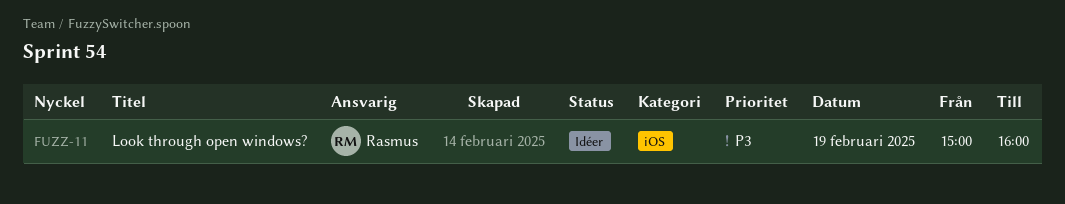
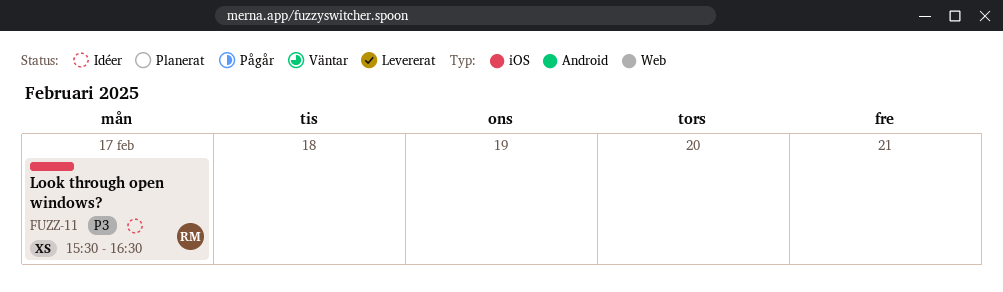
FUZZ-11, day: Feb 19 -> Feb 17
FUZZ-11, begins: 15:00 -> 15:30
FUZZ-11, ends: 16:00 -> 16:30

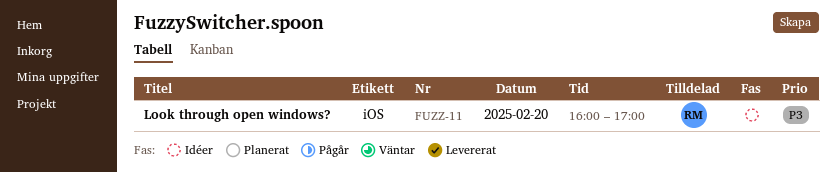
FUZZ-11, day: Feb 17 -> Feb 20
FUZZ-11, begins: 15:30 -> 16:00
FUZZ-11, ends: 16:30 -> 17:00

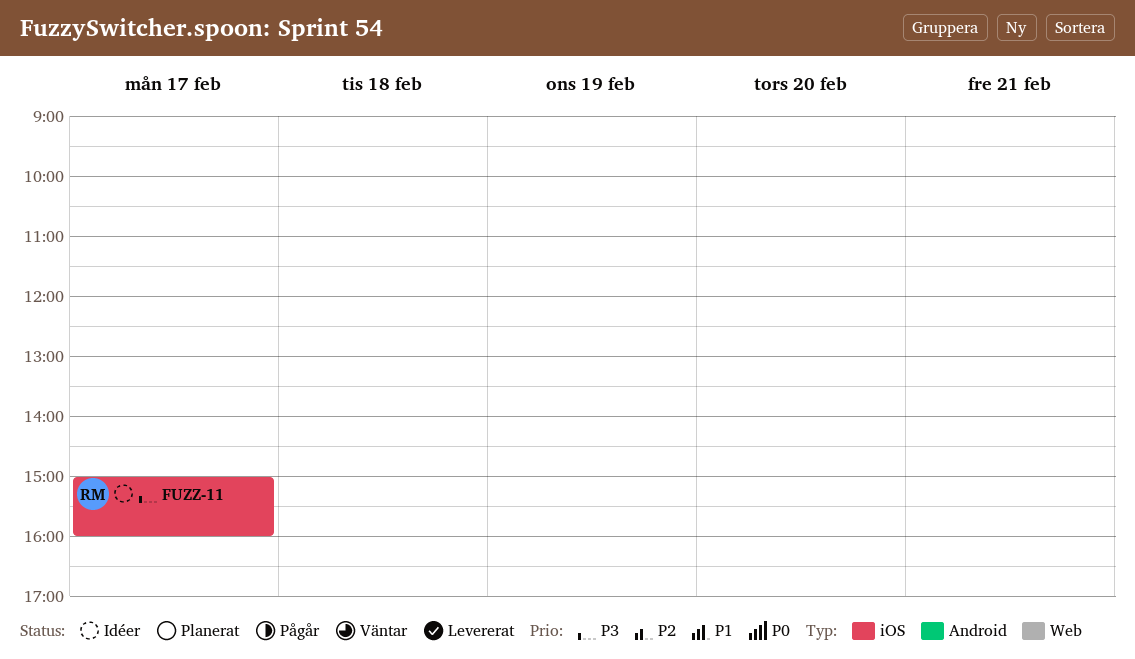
FUZZ-11, day: Feb 20 -> Feb 17
FUZZ-11, begins: 16:00 -> 15:00
FUZZ-11, ends: 17:00 -> 16:00

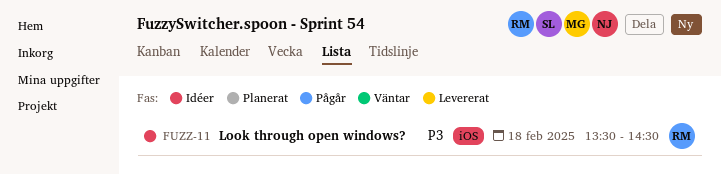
FUZZ-11, day: Feb 17 -> Feb 18
FUZZ-11, begins: 15:00 -> 13:30
FUZZ-11, ends: 16:00 -> 14:30

